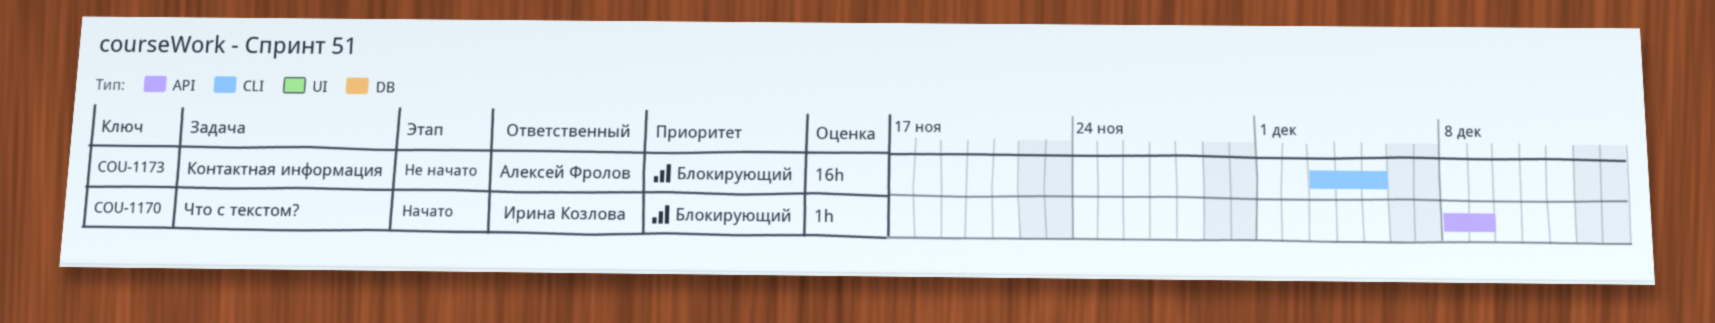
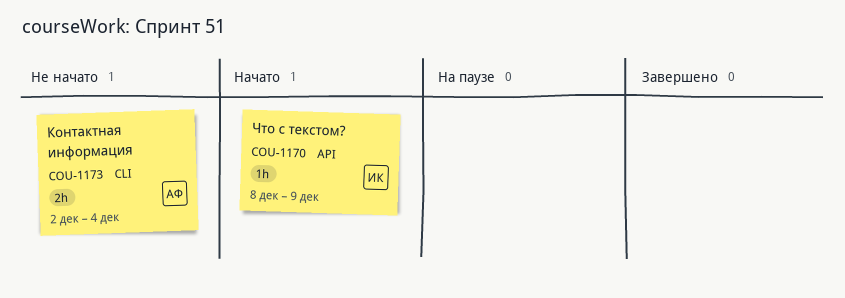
COU-1173, estimate: 16h -> 2h
COU-1173, start: Dec 3 -> Dec 2
COU-1173, due: Dec 5 -> Dec 4

